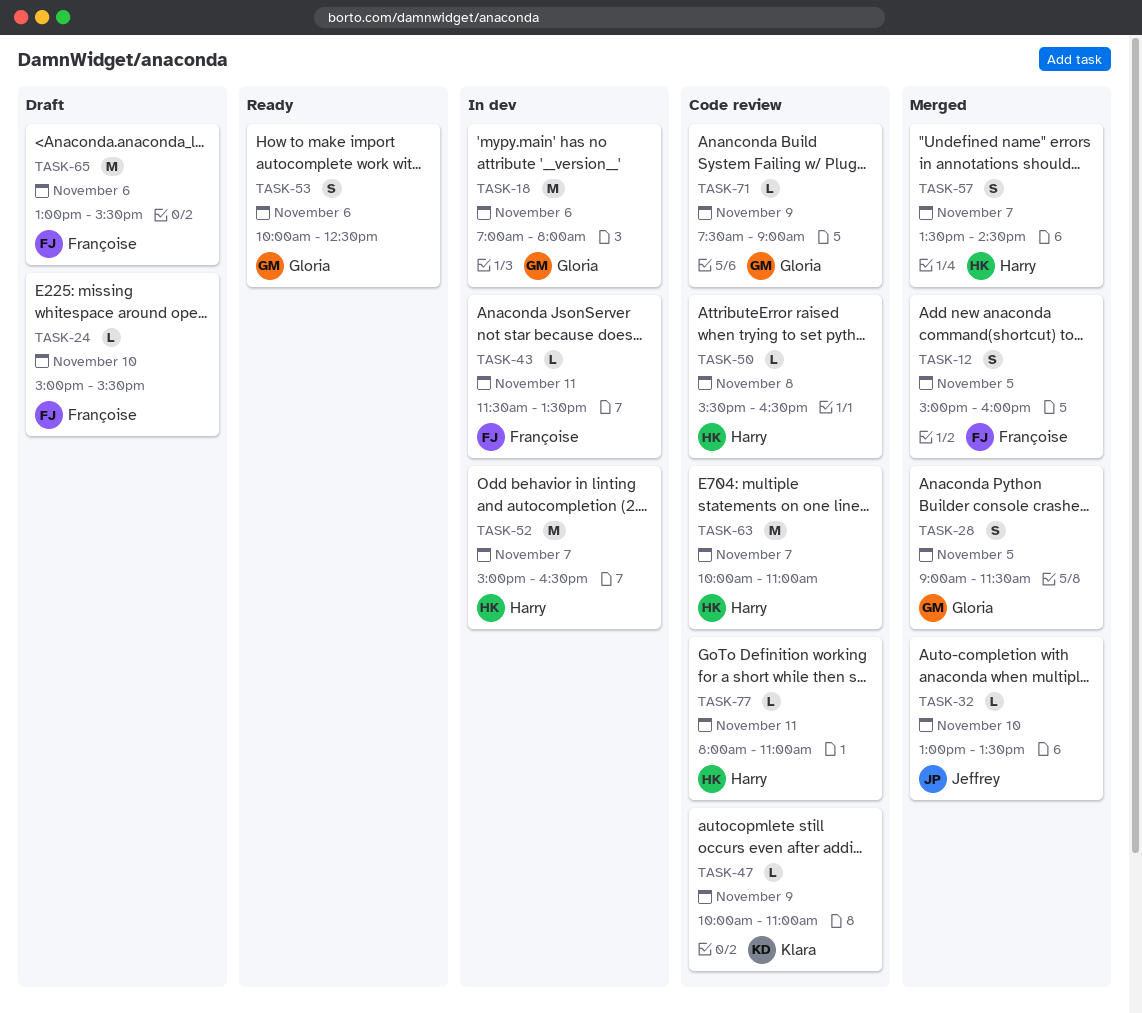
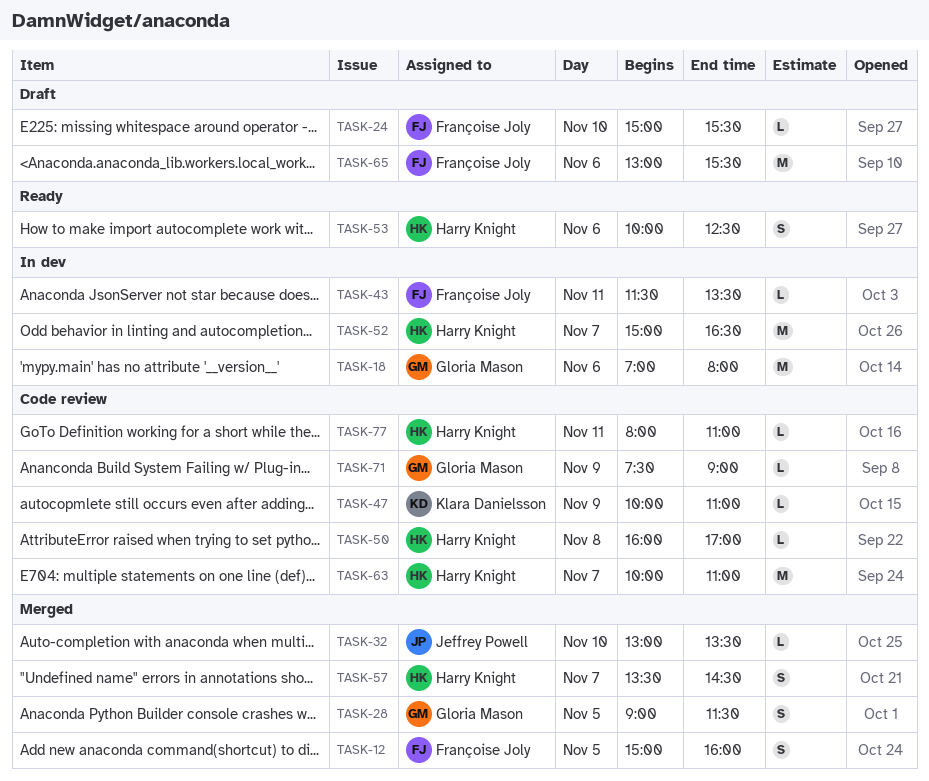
TASK-50, begins: 15:30 -> 16:00
TASK-50, ends: 16:30 -> 17:00
TASK-53, owner: Gloria Mason -> Harry Knight

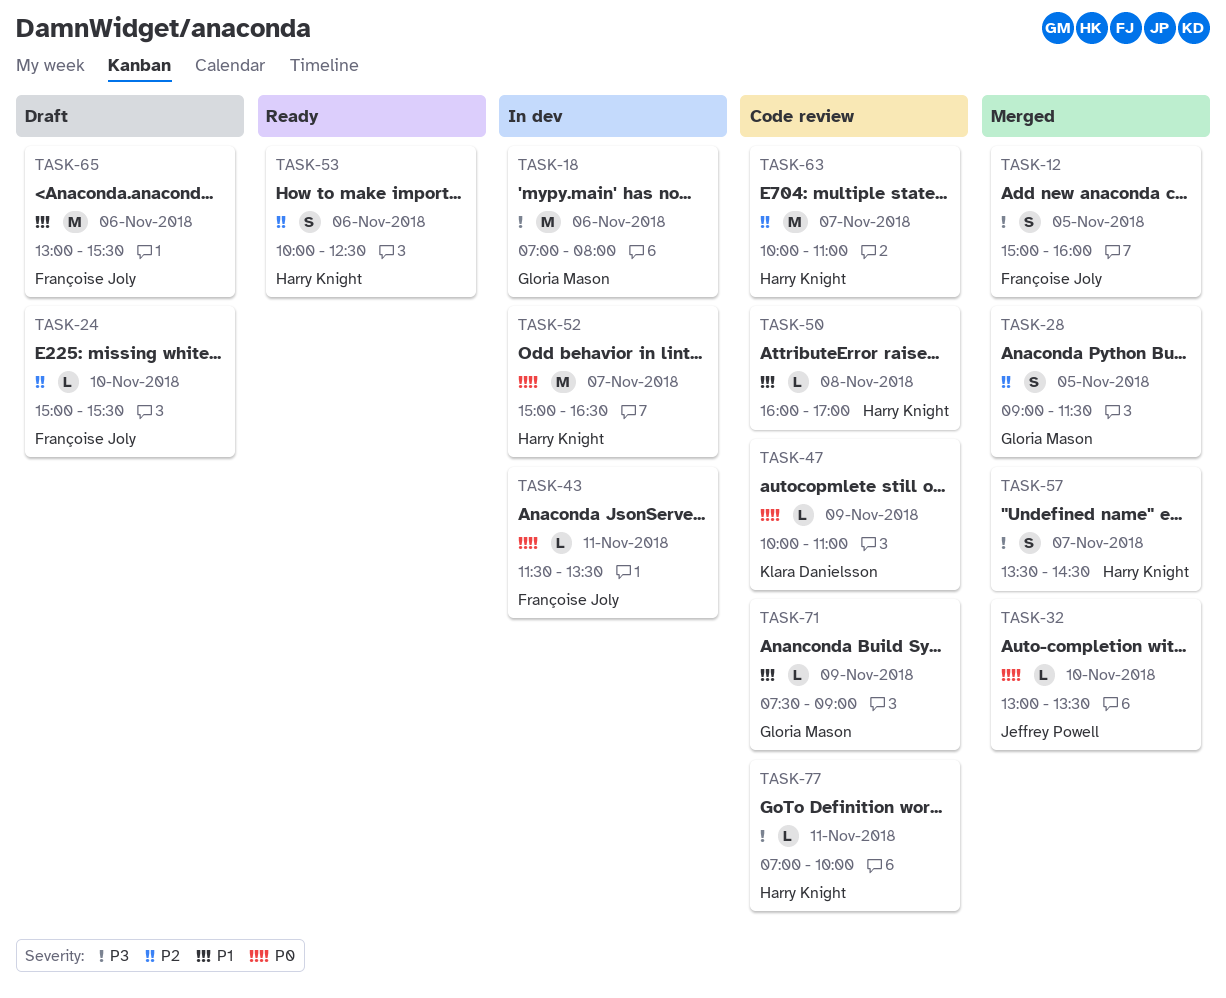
TASK-77, begins: 08:00 -> 07:00
TASK-77, ends: 11:00 -> 10:00

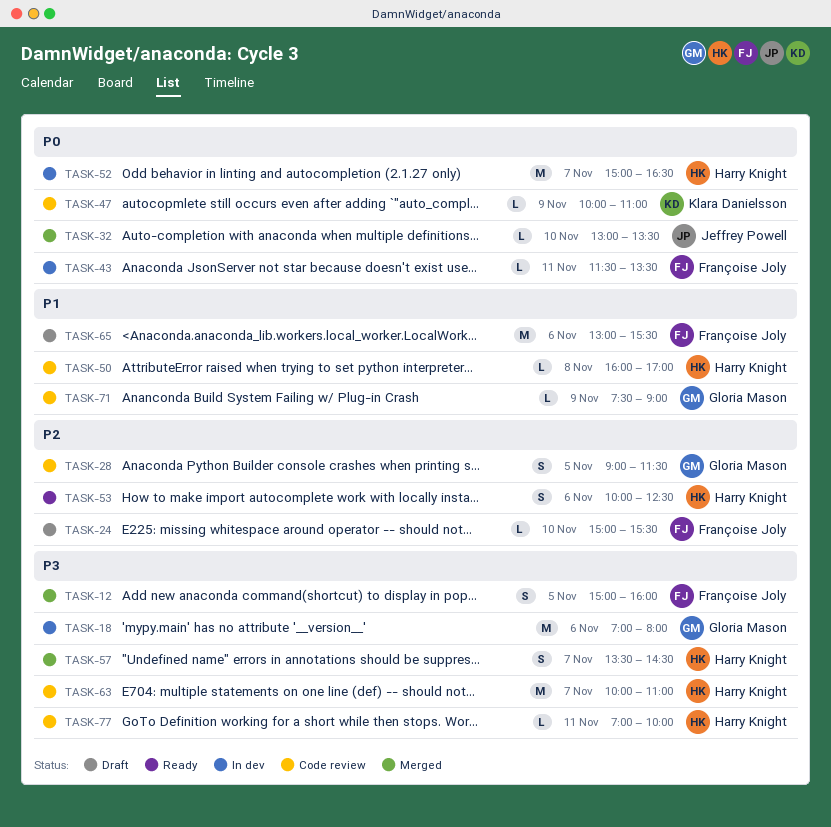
TASK-28, status: Merged -> Code review
TASK-63, priority: P2 -> P3

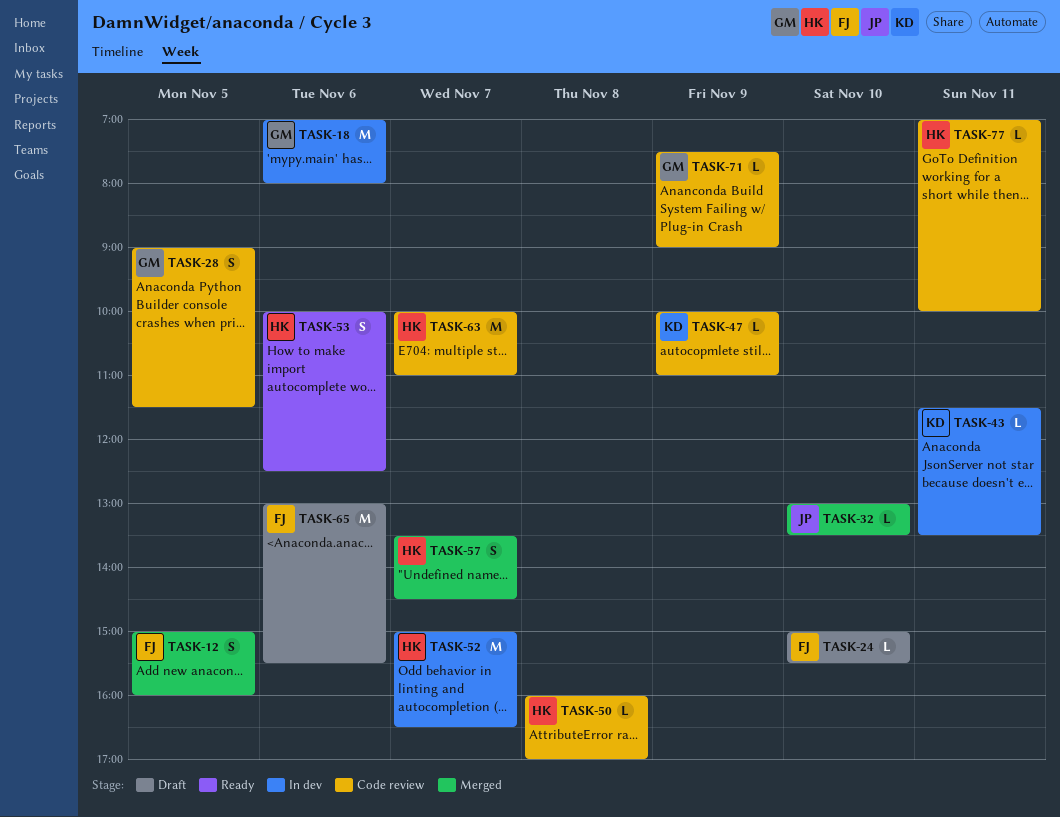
TASK-43, owner: Françoise Joly -> Klara Danielsson

